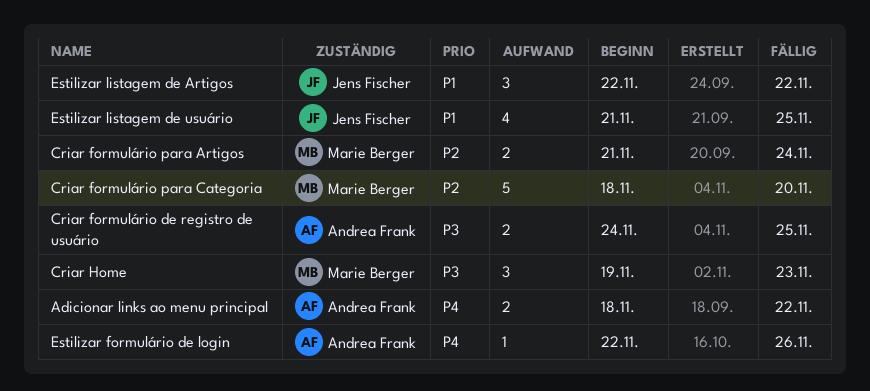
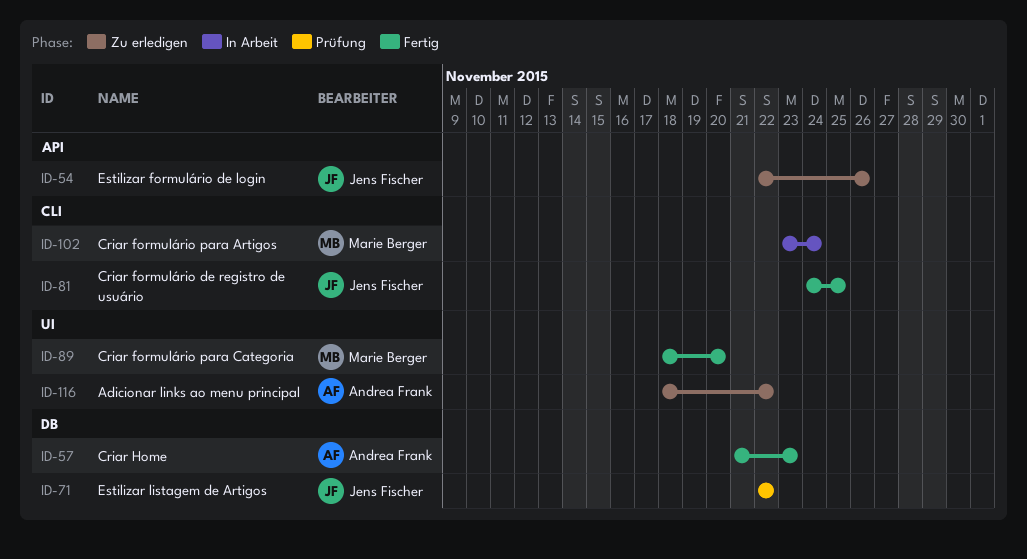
Criar formulário de registro de usuário, owner: Andrea Frank -> Jens Fischer
Criar formulário para Artigos, start: Nov 21 -> Nov 23
Criar Home, owner: Marie Berger -> Andrea Frank
Criar Home, start: Nov 19 -> Nov 21
Estilizar formulário de login, owner: Andrea Frank -> Jens Fischer
Estilizar listagem de usuário: present -> none

